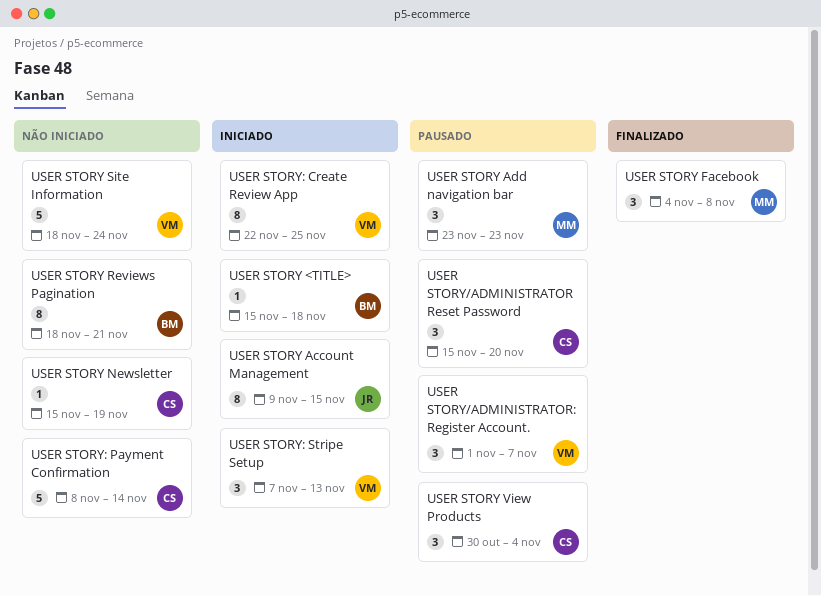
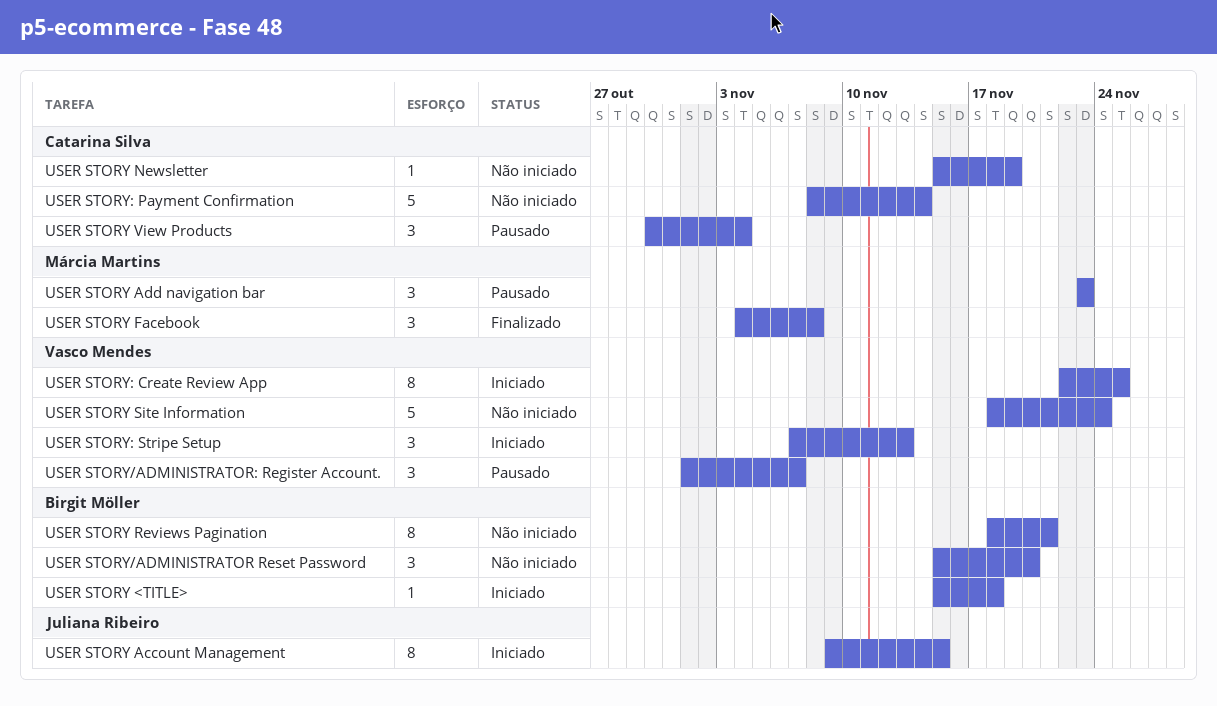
USER STORY/ADMINISTRATOR Reset Password, status: Pausado -> Não iniciado
USER STORY/ADMINISTRATOR Reset Password, owner: Catarina Silva -> Birgit Möller

